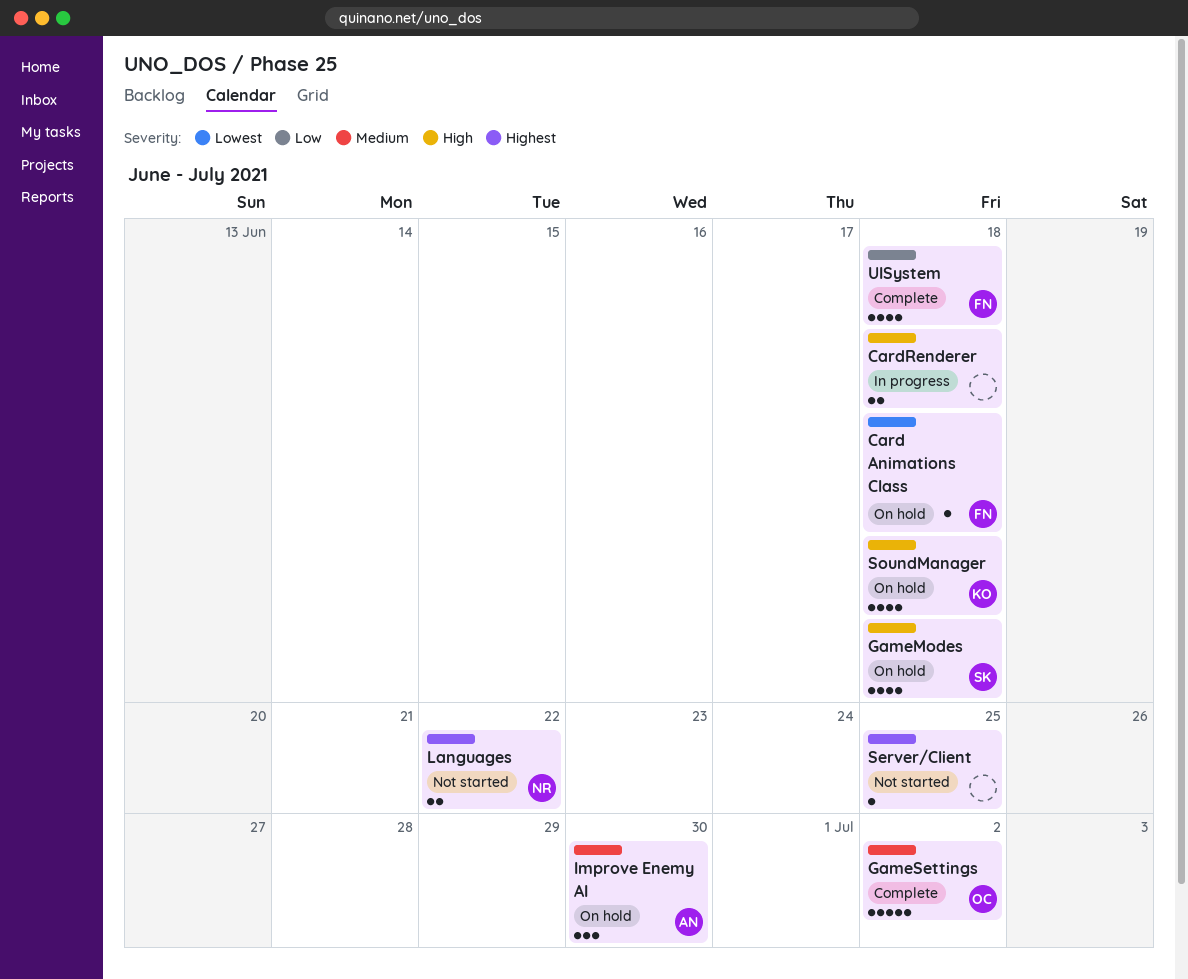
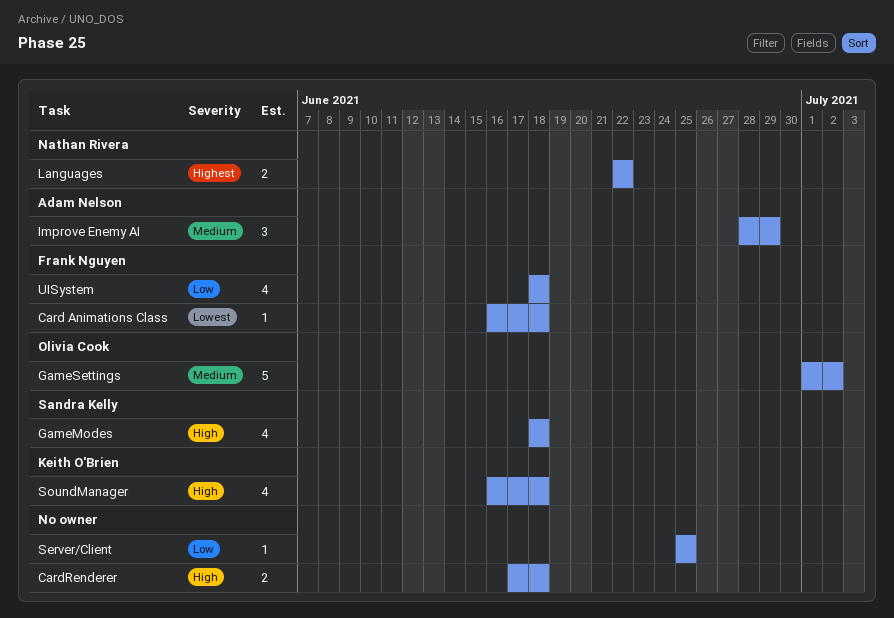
Improve Enemy AI, due: Jun 30 -> Jun 29
Server/Client, priority: Highest -> Low

